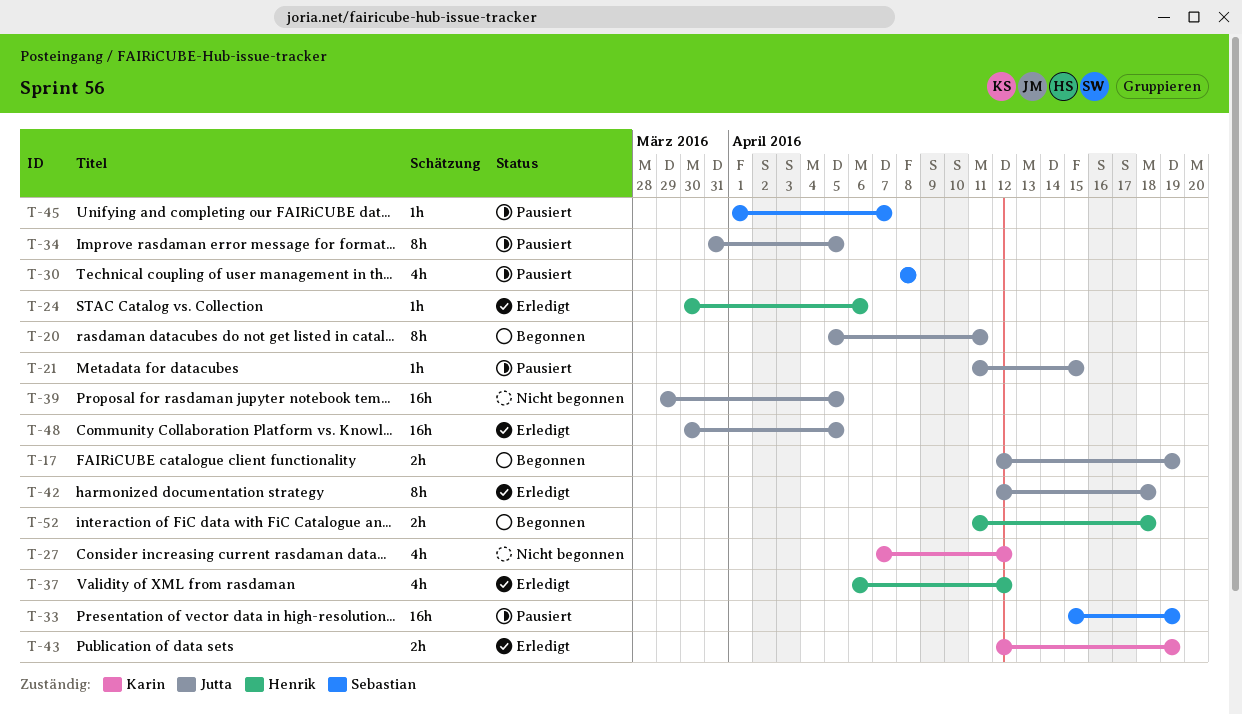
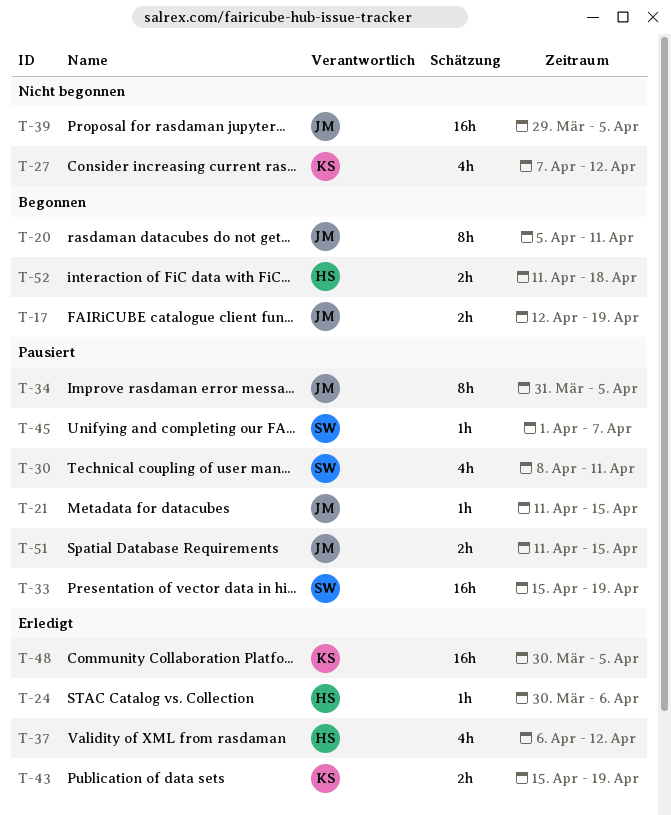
T-30, due: Apr 8 -> Apr 11
T-42: present -> none
T-43, start: Apr 12 -> Apr 15
T-48, owner: Jutta -> Karin
T-51: none -> present

